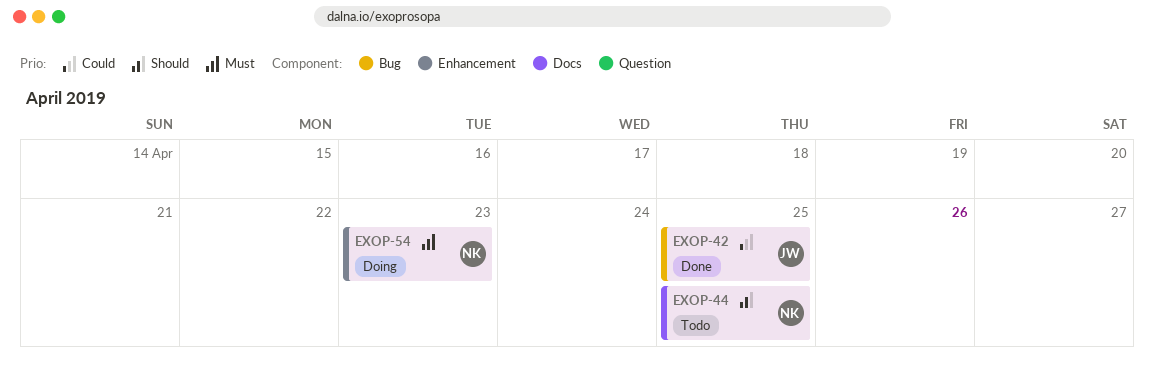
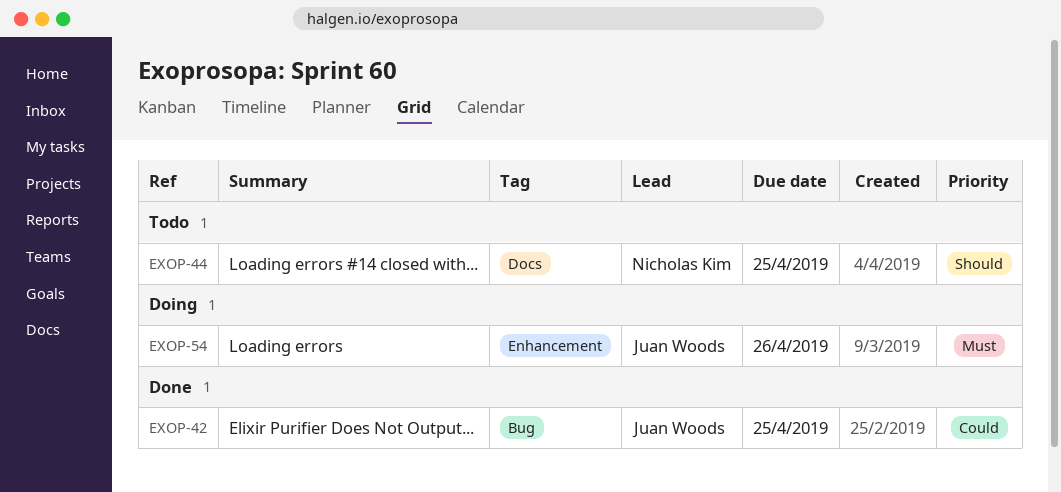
EXOP-54, owner: Nicholas Kim -> Juan Woods
EXOP-54, due: Apr 23 -> Apr 26

